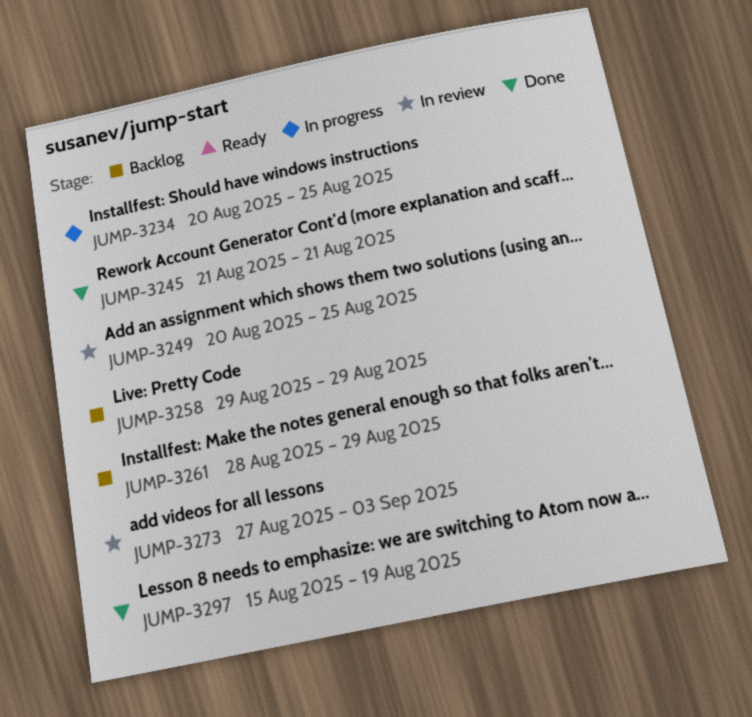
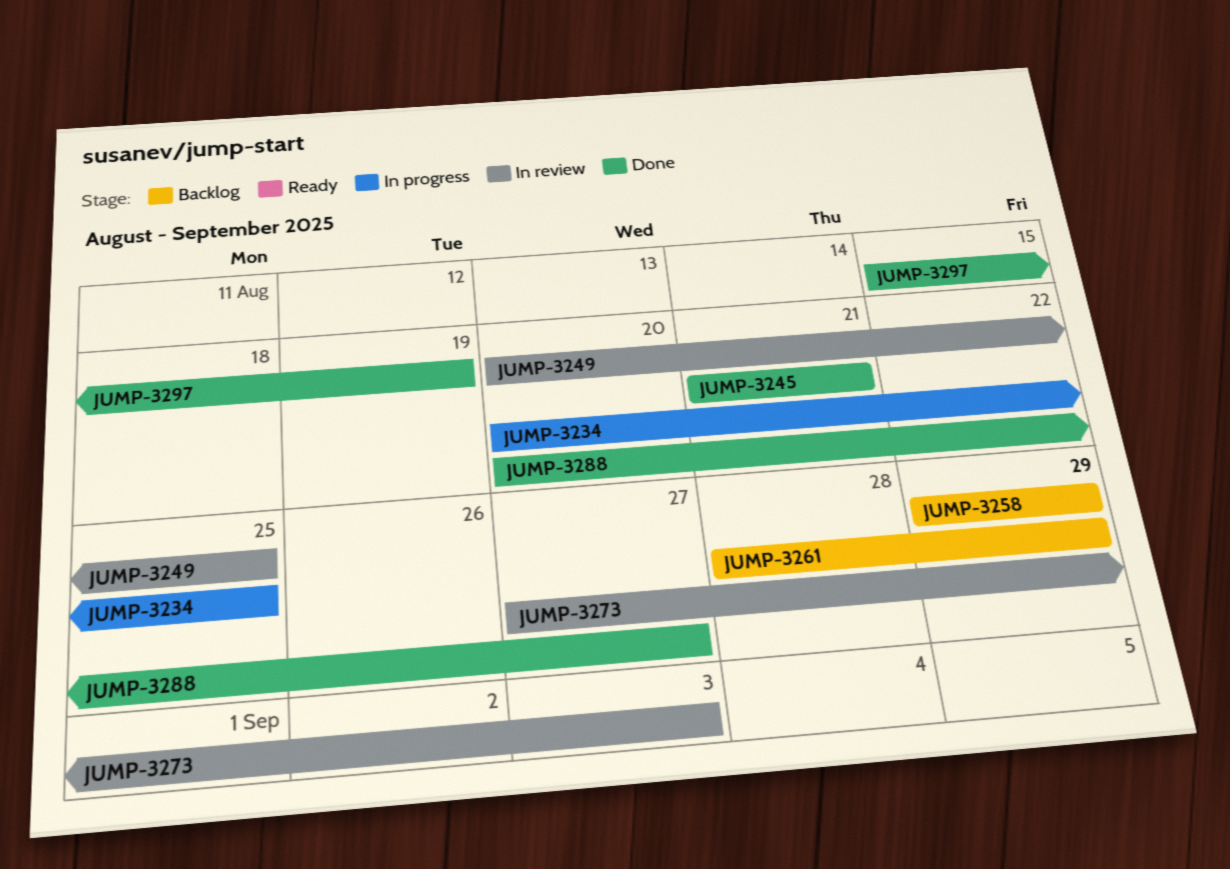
JUMP-3288: none -> present

